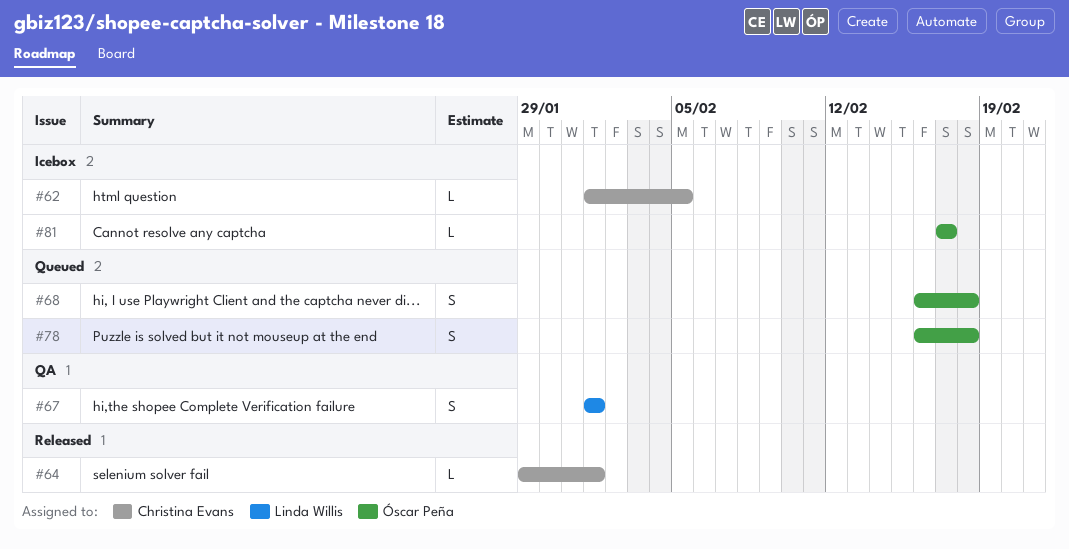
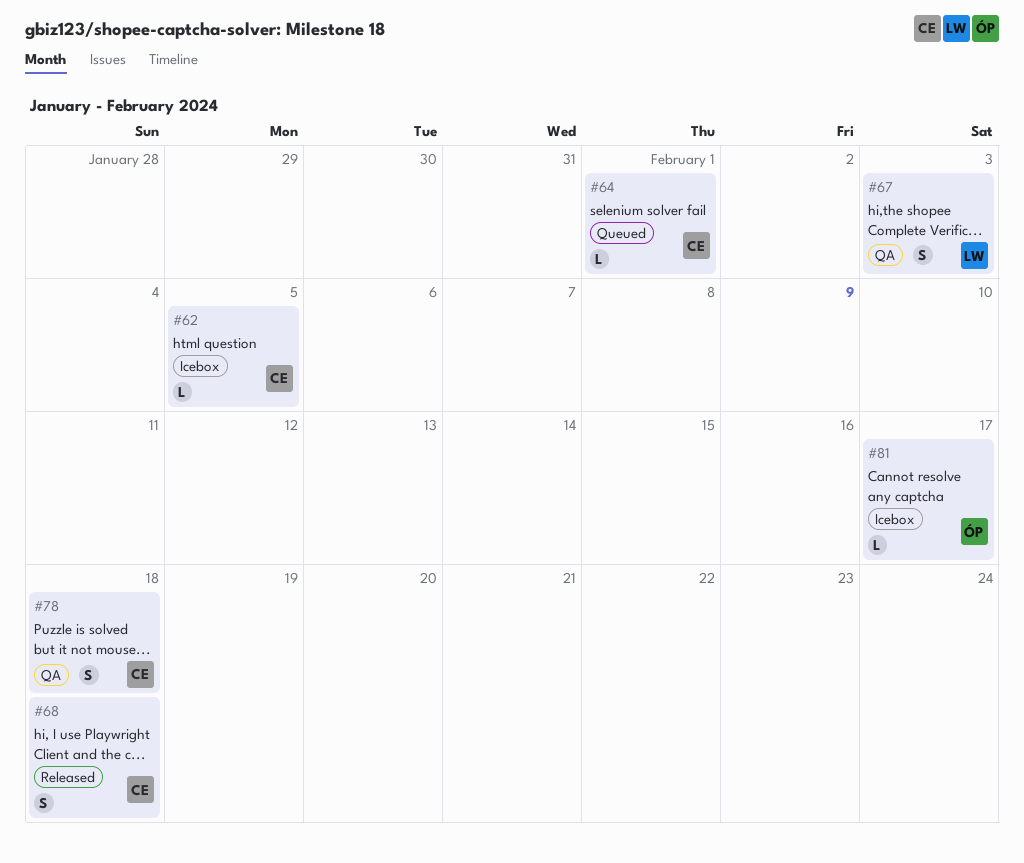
#64, status: Released -> Queued
#67, due: Feb 1 -> Feb 3
#68, status: Queued -> Released
#68, owner: Óscar Peña -> Christina Evans
#78, status: Queued -> QA
#78, owner: Óscar Peña -> Christina Evans

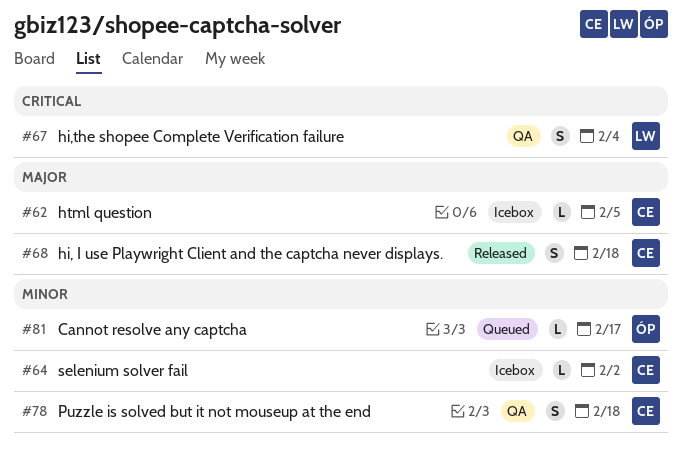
#64, status: Queued -> Icebox
#64, due: Feb 1 -> Feb 2
#67, due: Feb 3 -> Feb 4
#81, status: Icebox -> Queued

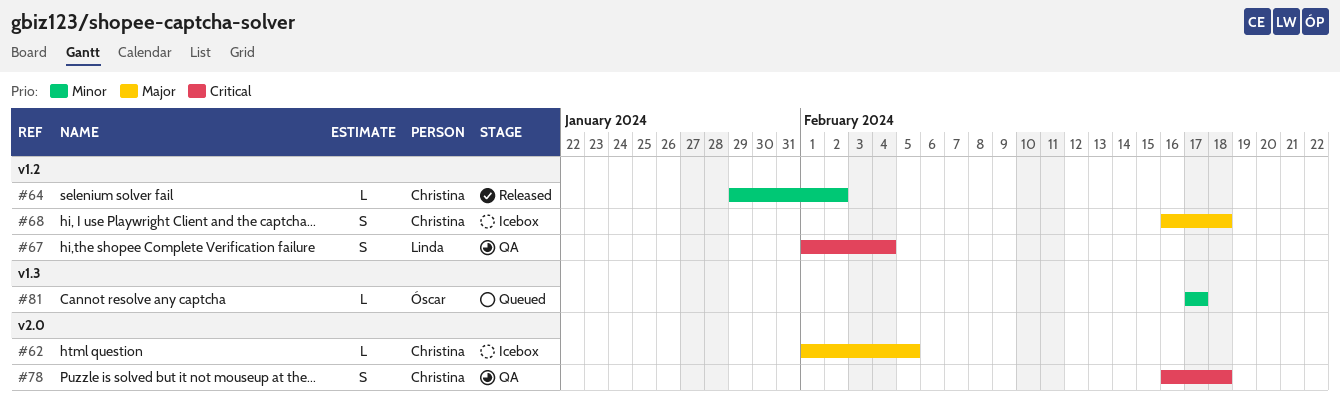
#64, status: Icebox -> Released
#68, status: Released -> Icebox
#78, priority: Minor -> Critical

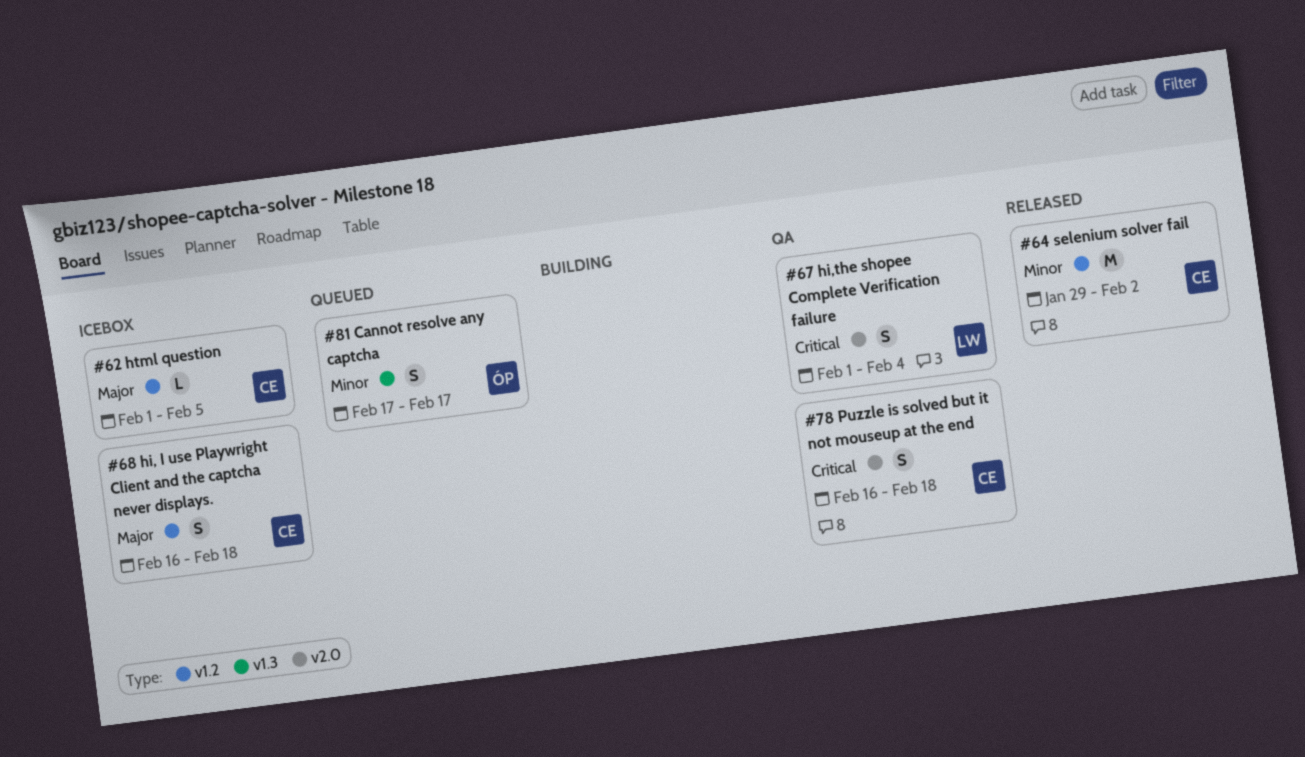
#62, label: v2.0 -> v1.2
#64, estimate: L -> M
#67, label: v1.2 -> v2.0
#81, estimate: L -> S

